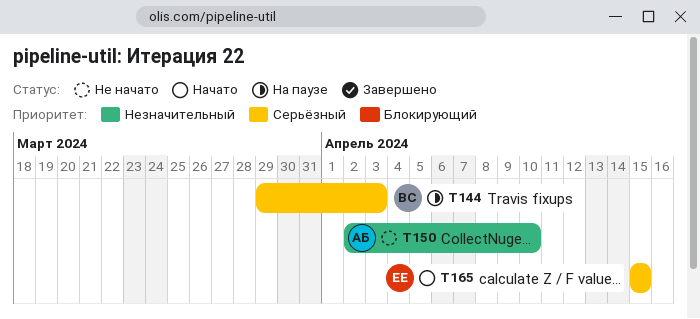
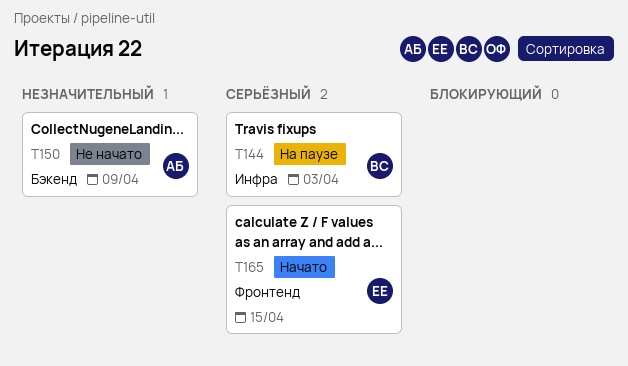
T150, due: Apr 10 -> Apr 9

